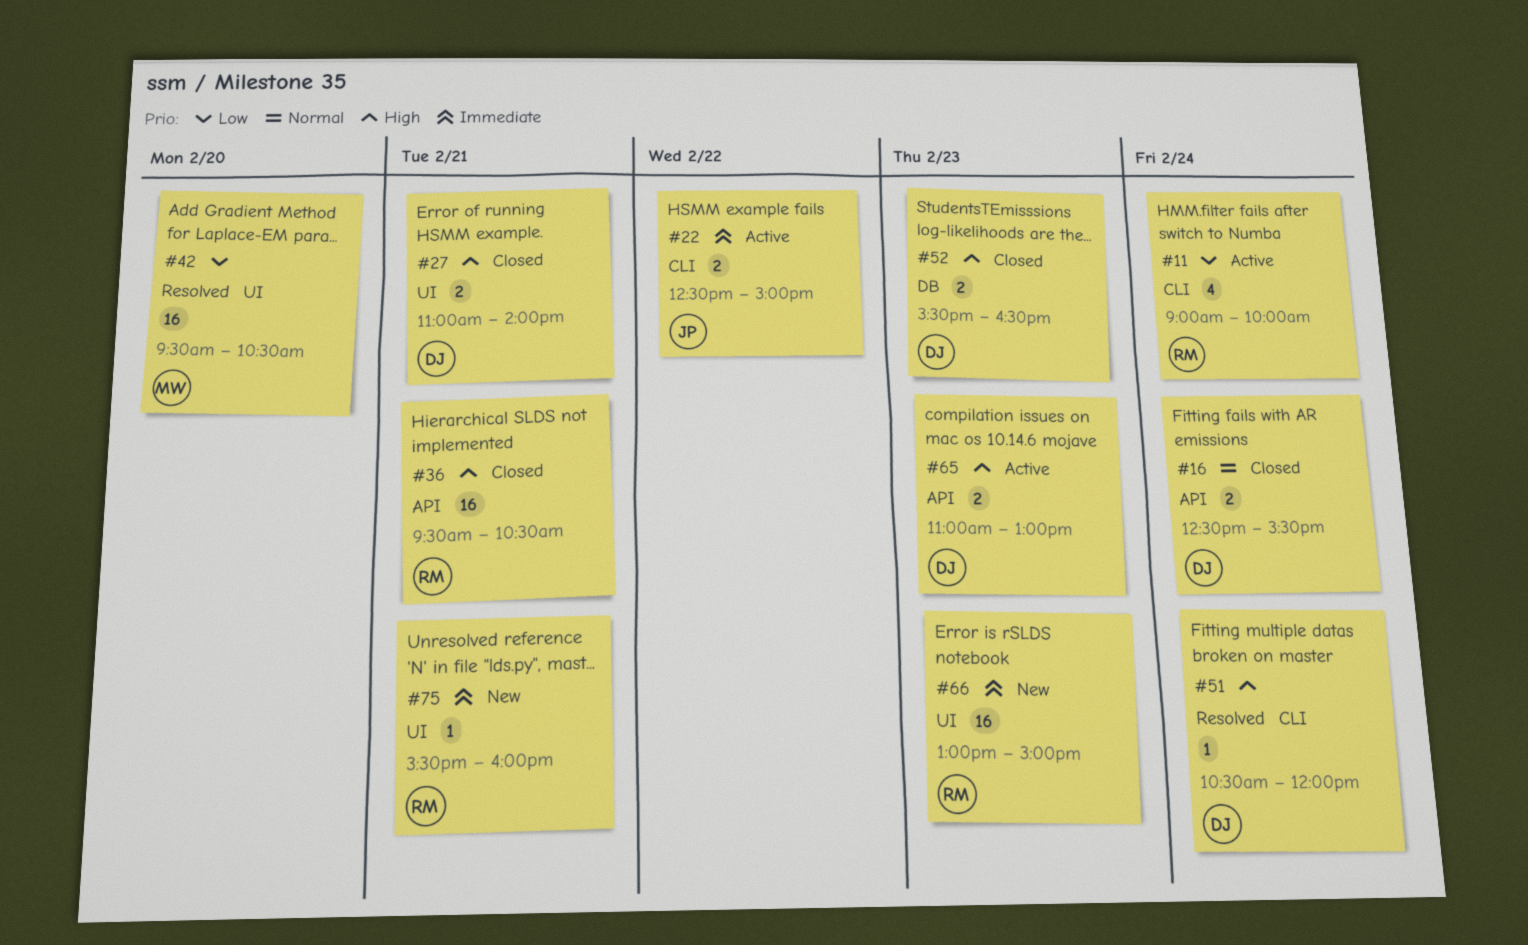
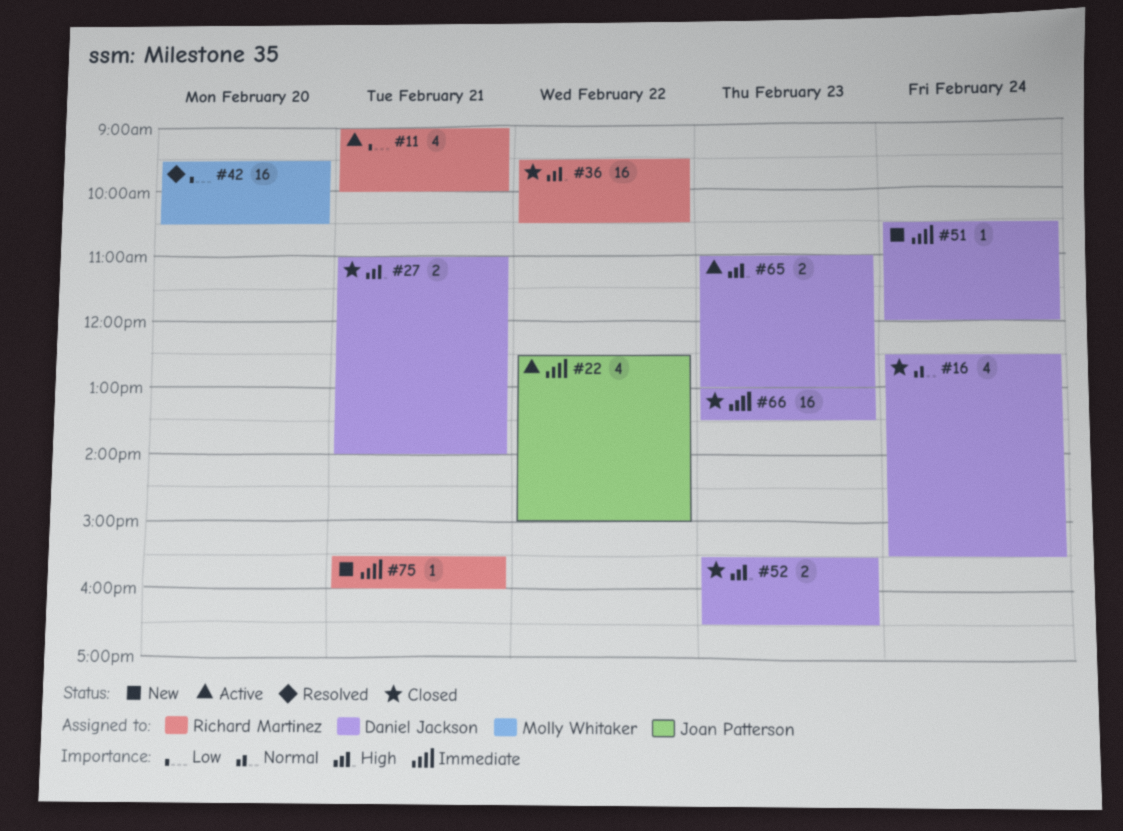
#11, day: Feb 24 -> Feb 21
#16, estimate: 2 -> 4
#22, estimate: 2 -> 4
#36, day: Feb 21 -> Feb 22
#51, status: Resolved -> New
#51, priority: High -> Immediate
#66, status: New -> Closed
#66, owner: Richard Martinez -> Daniel Jackson
#66, ends: 15:00 -> 13:30

